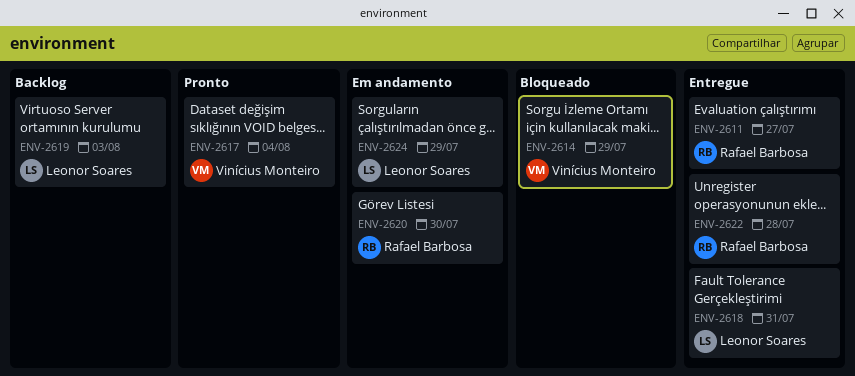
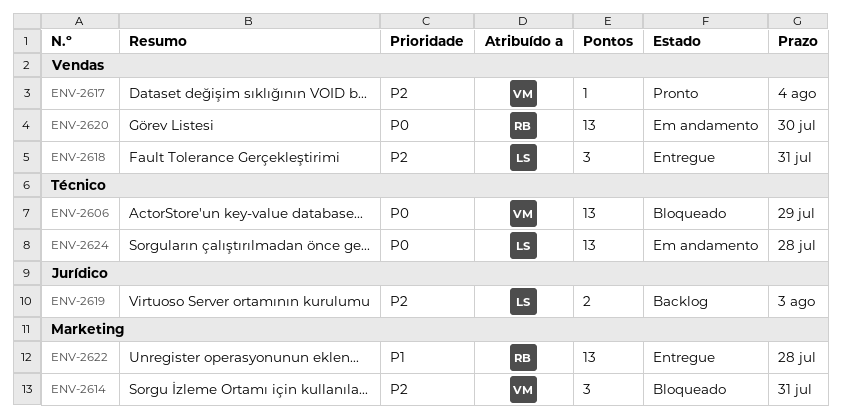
ENV-2606: none -> present
ENV-2611: present -> none
ENV-2614, due: Jul 29 -> Jul 31
ENV-2624, due: Jul 29 -> Jul 28

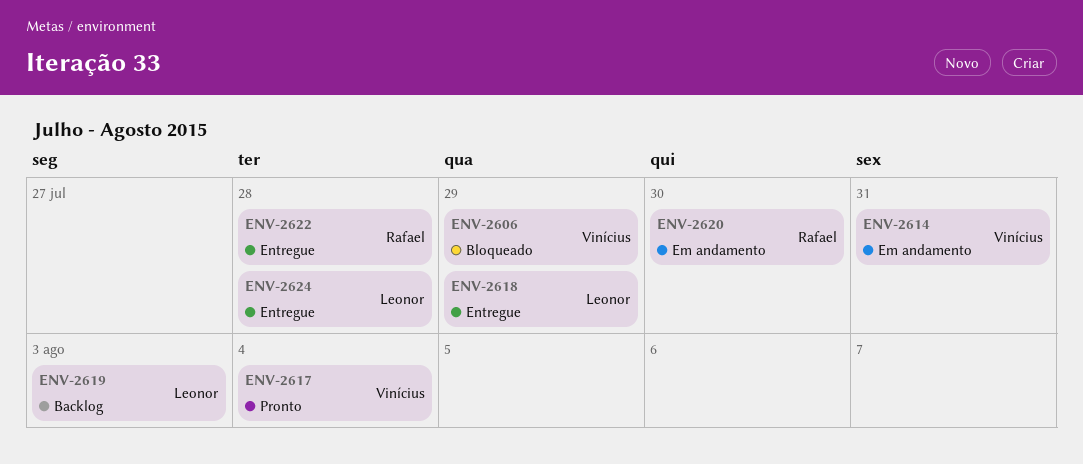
ENV-2614, status: Bloqueado -> Em andamento
ENV-2618, due: Jul 31 -> Jul 29
ENV-2624, status: Em andamento -> Entregue

